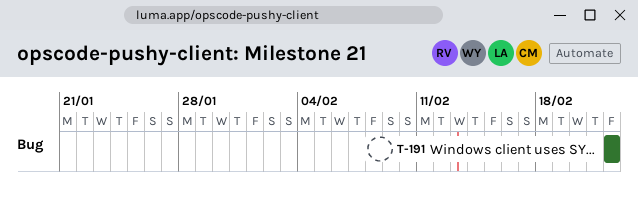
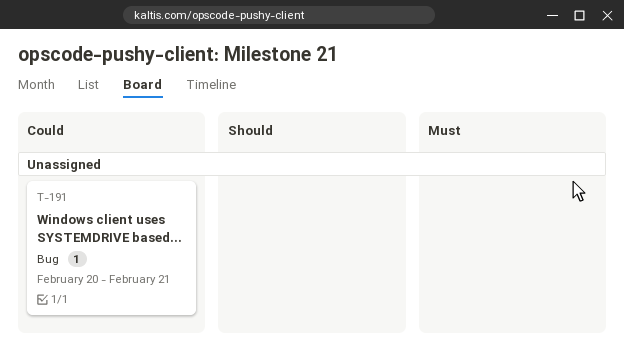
T-191, start: Feb 22 -> Feb 20
T-191, due: Feb 22 -> Feb 21

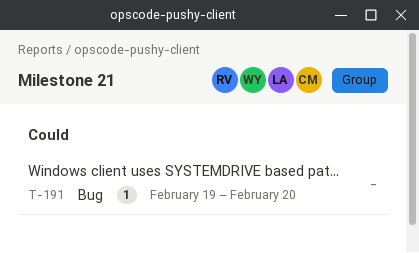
T-191, start: Feb 20 -> Feb 19
T-191, due: Feb 21 -> Feb 20

